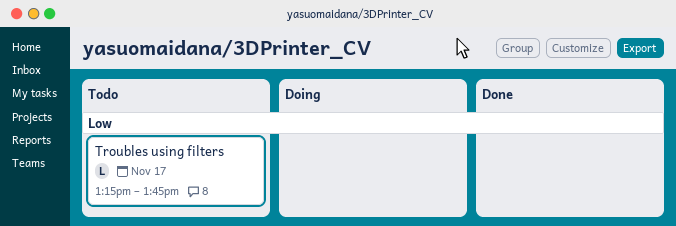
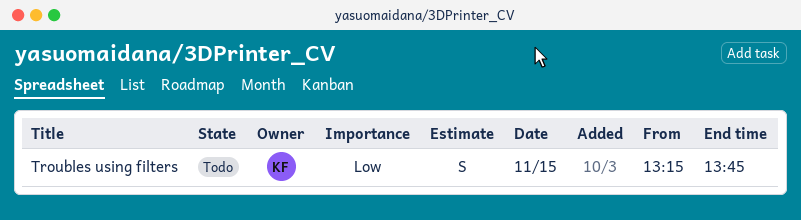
Troubles using filters, estimate: L -> S
Troubles using filters, day: Nov 17 -> Nov 15

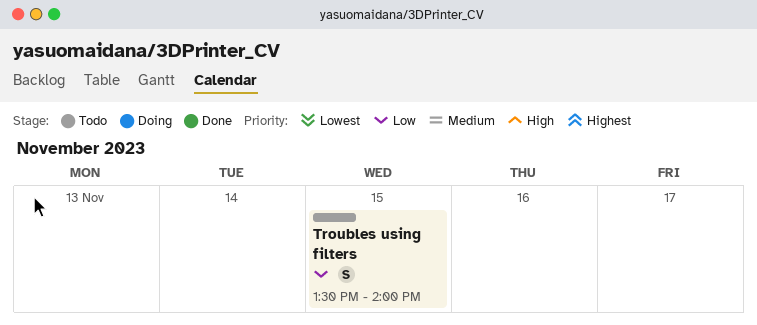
Troubles using filters, begins: 13:15 -> 13:30
Troubles using filters, ends: 13:45 -> 14:00

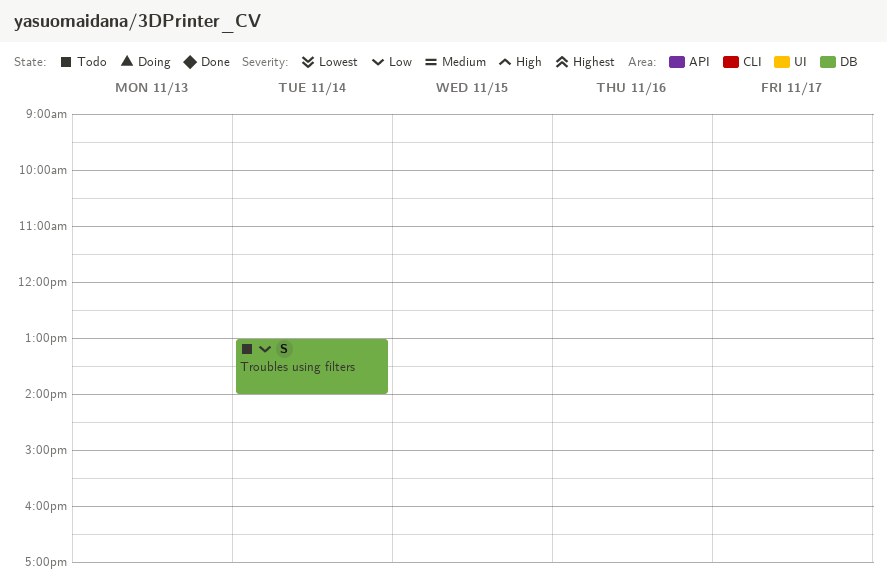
Troubles using filters, day: Nov 15 -> Nov 14
Troubles using filters, begins: 13:30 -> 13:00

